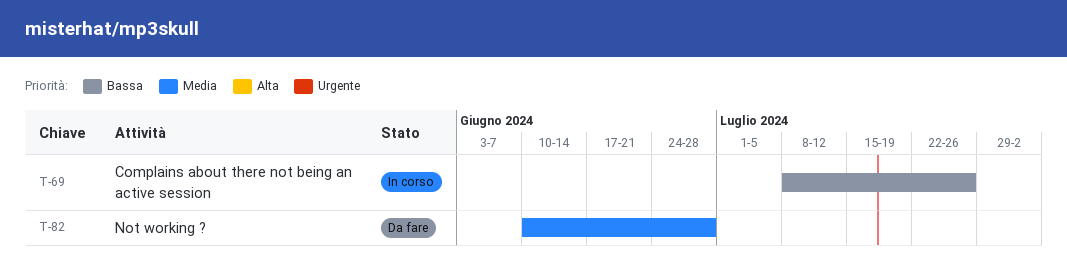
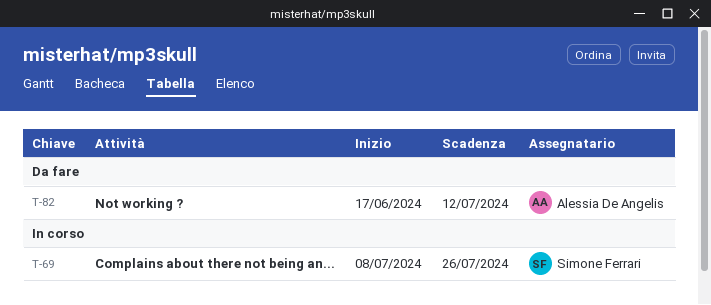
T-82, start: Jun 10 -> Jun 17
T-82, due: Jun 28 -> Jul 12

